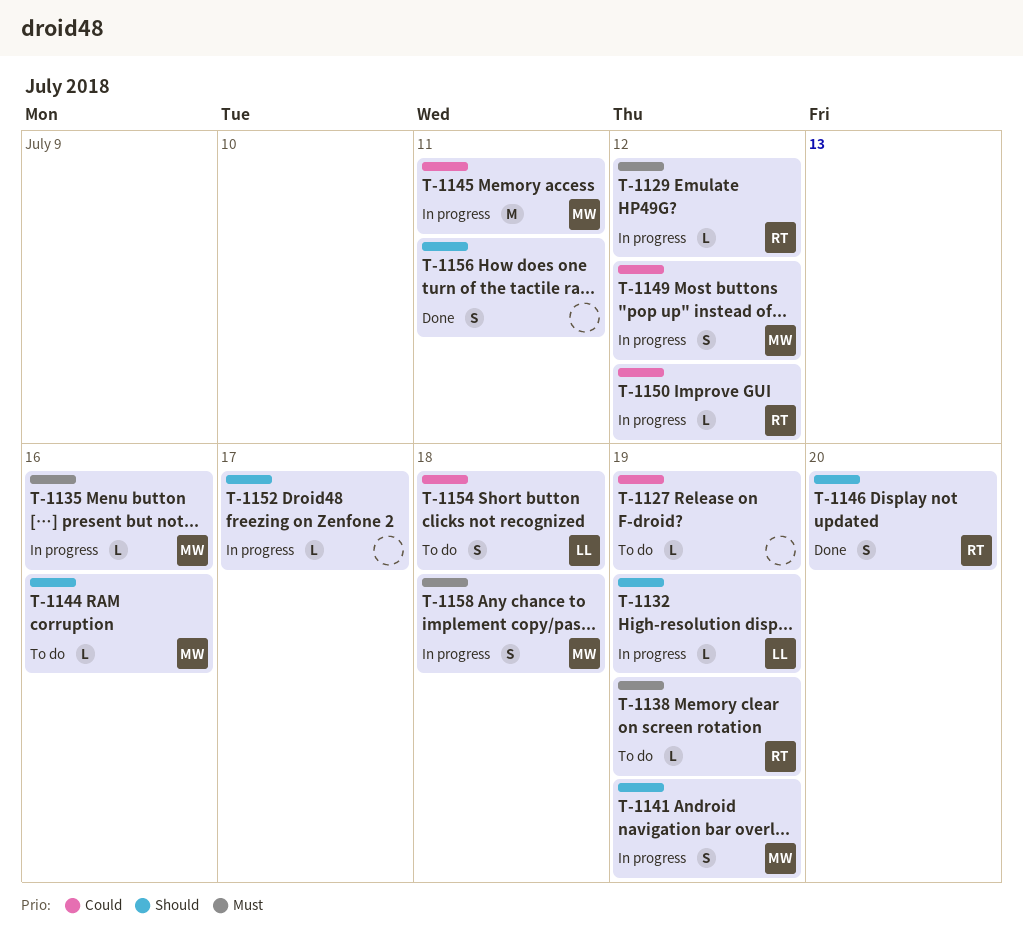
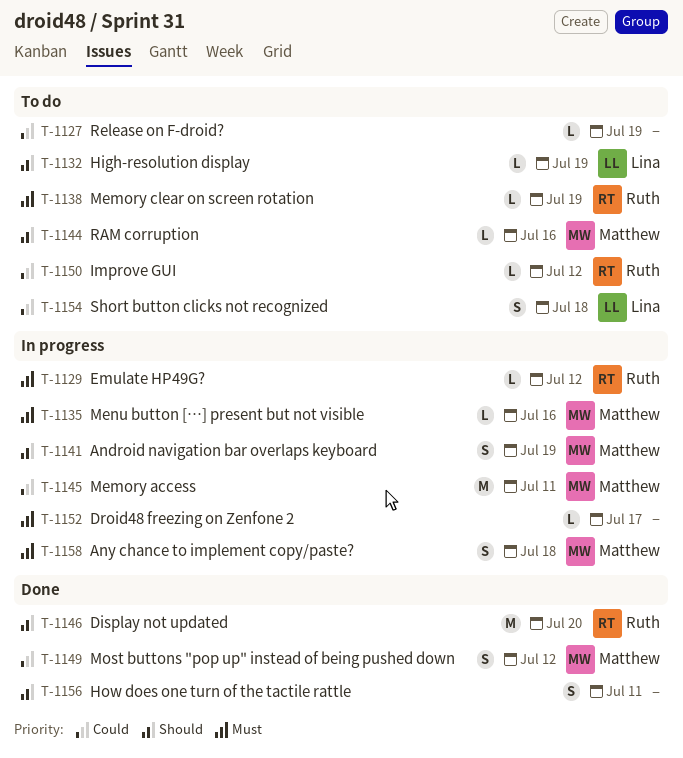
T-1132, status: In progress -> To do
T-1146, estimate: S -> M
T-1149, status: In progress -> Done
T-1150, status: In progress -> To do
T-1152, priority: Should -> Must

